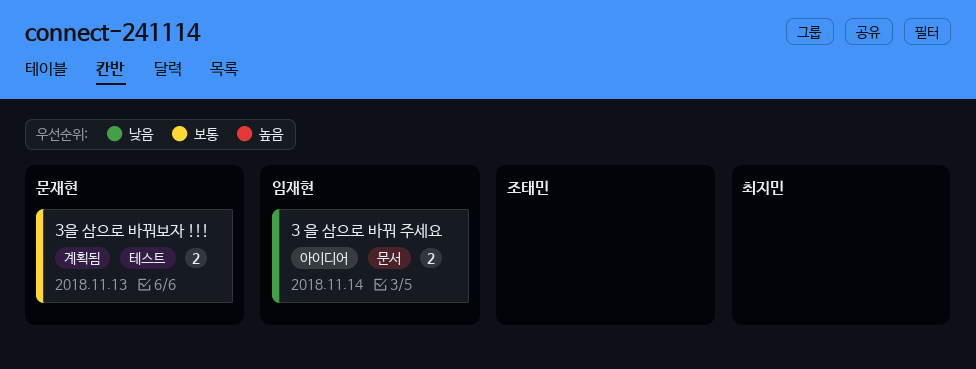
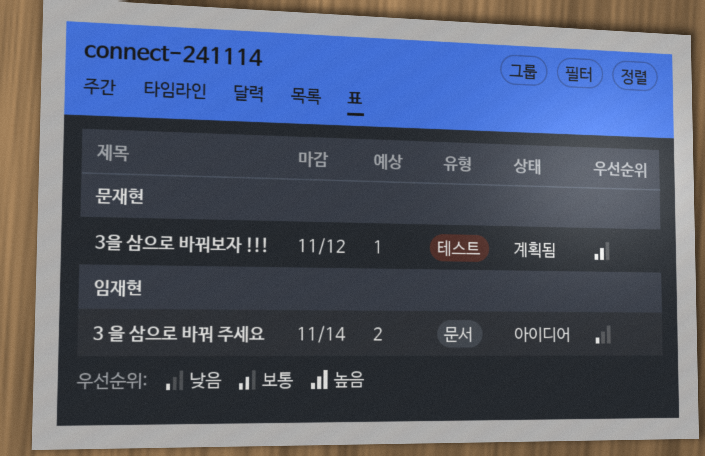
3을 삼으로 바꿔보자 !!!, estimate: 2 -> 1
3을 삼으로 바꿔보자 !!!, due: Nov 13 -> Nov 12

